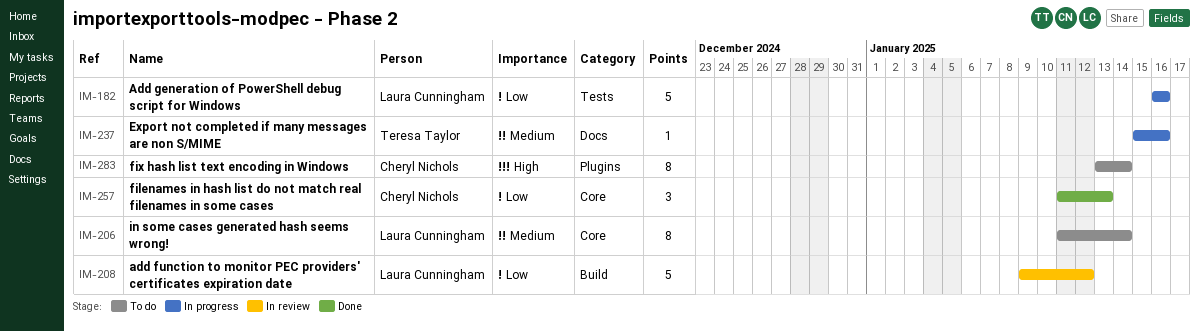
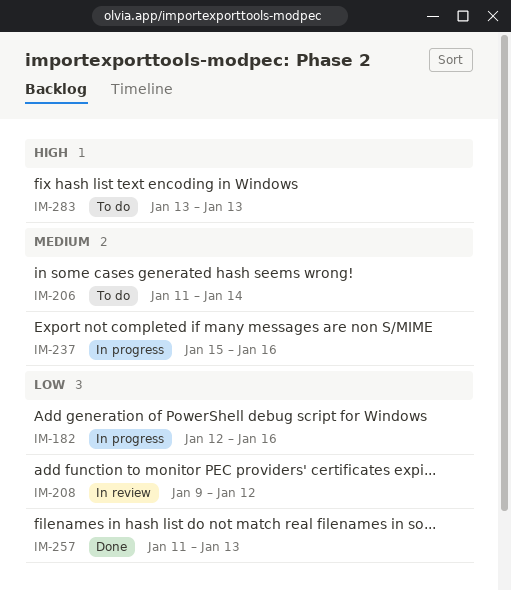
IM-182, start: Jan 16 -> Jan 12
IM-283, due: Jan 14 -> Jan 13

